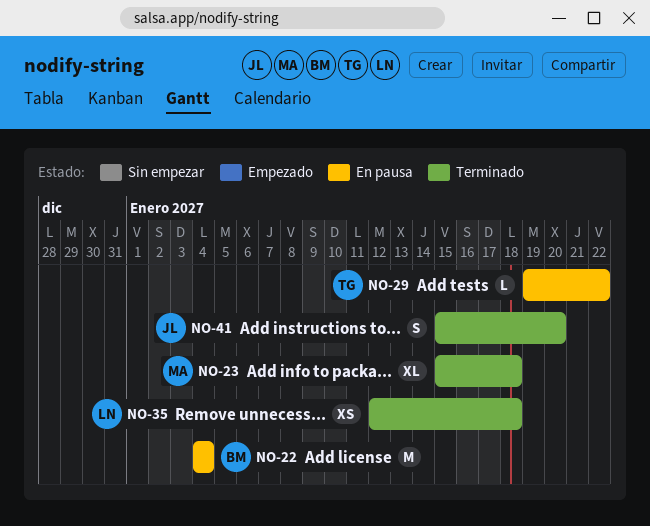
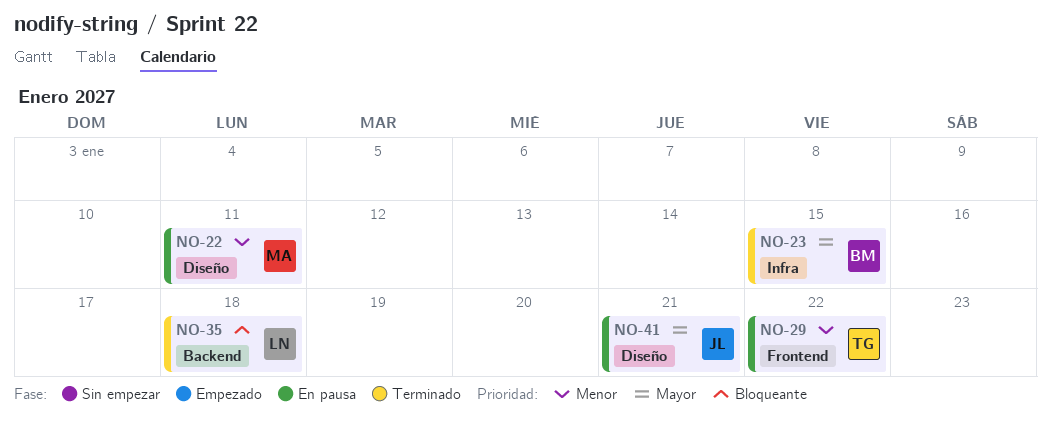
NO-22, owner: BM -> MA
NO-22, due: Jan 4 -> Jan 11
NO-23, owner: MA -> BM
NO-23, due: Jan 18 -> Jan 15
NO-41, status: Terminado -> En pausa
NO-41, due: Jan 20 -> Jan 21

